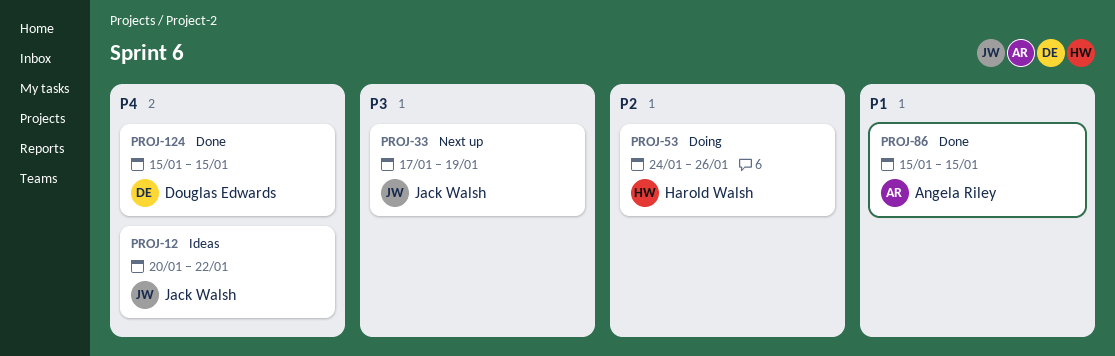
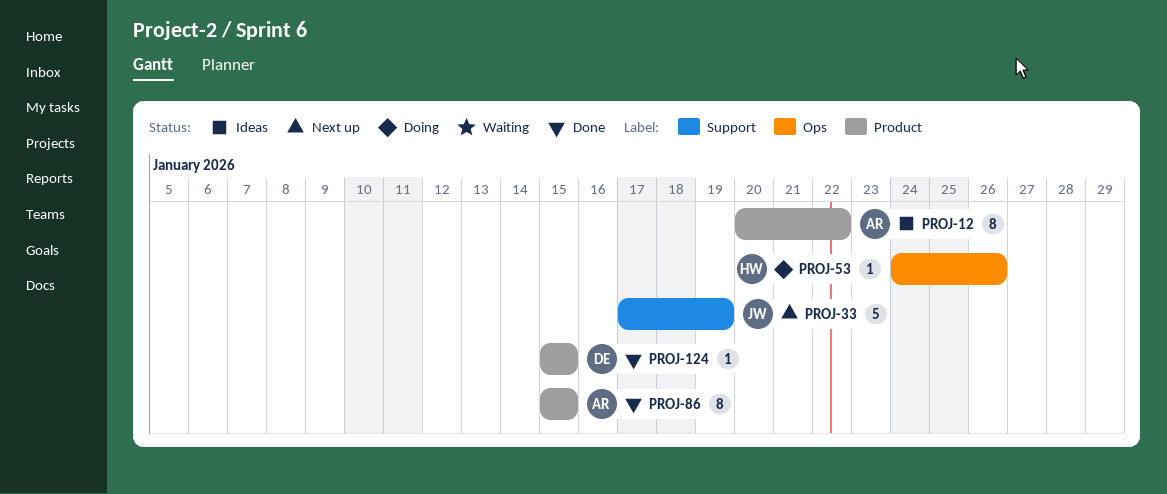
PROJ-12, owner: Jack Walsh -> Angela Riley

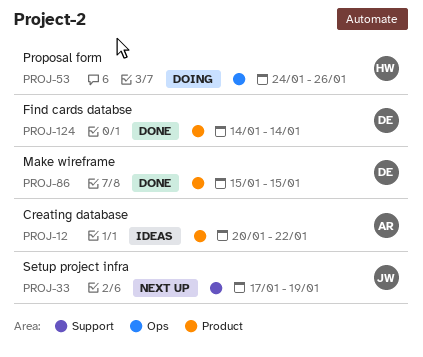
PROJ-86, owner: AR -> DE
PROJ-124, start: Jan 15 -> Jan 14
PROJ-124, due: Jan 15 -> Jan 14

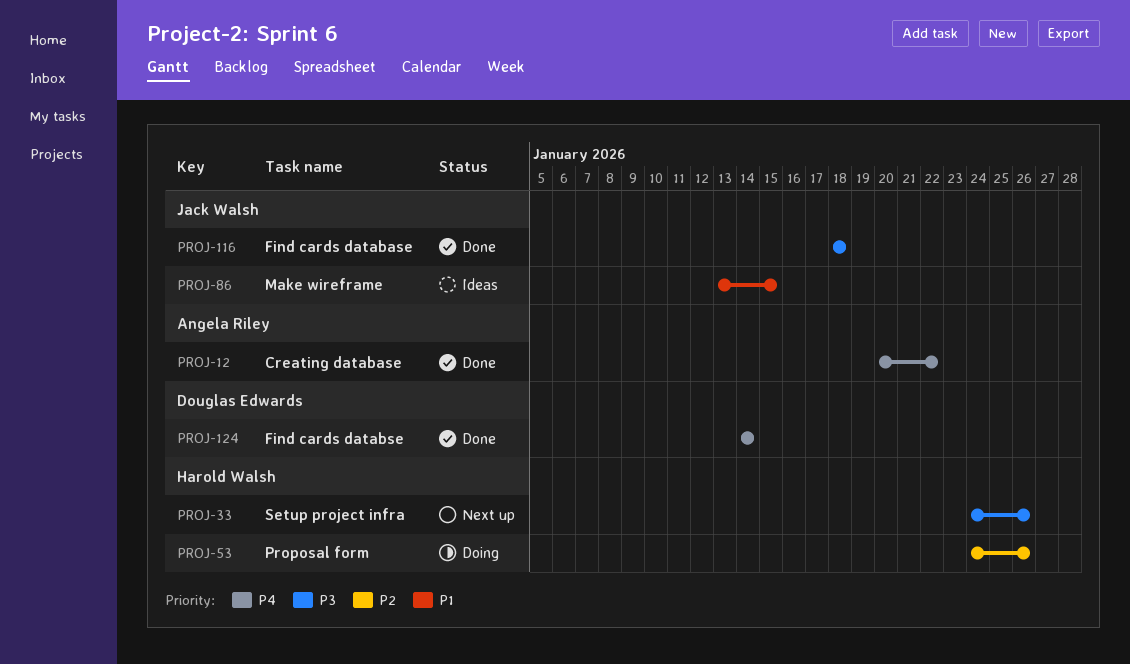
PROJ-12, status: Ideas -> Done
PROJ-33, owner: Jack Walsh -> Harold Walsh
PROJ-33, start: Jan 17 -> Jan 24
PROJ-33, due: Jan 19 -> Jan 26
PROJ-86, status: Done -> Ideas
PROJ-86, owner: Douglas Edwards -> Jack Walsh
PROJ-86, start: Jan 15 -> Jan 13
PROJ-116: none -> present

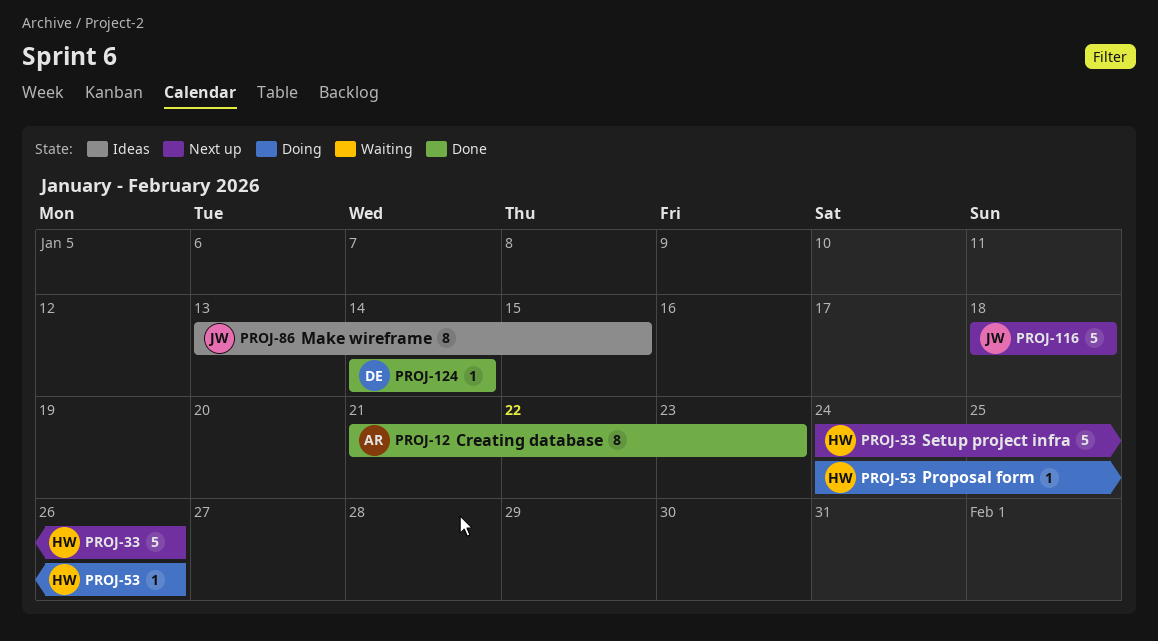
PROJ-12, start: Jan 20 -> Jan 21
PROJ-12, due: Jan 22 -> Jan 23
PROJ-116, status: Done -> Next up

